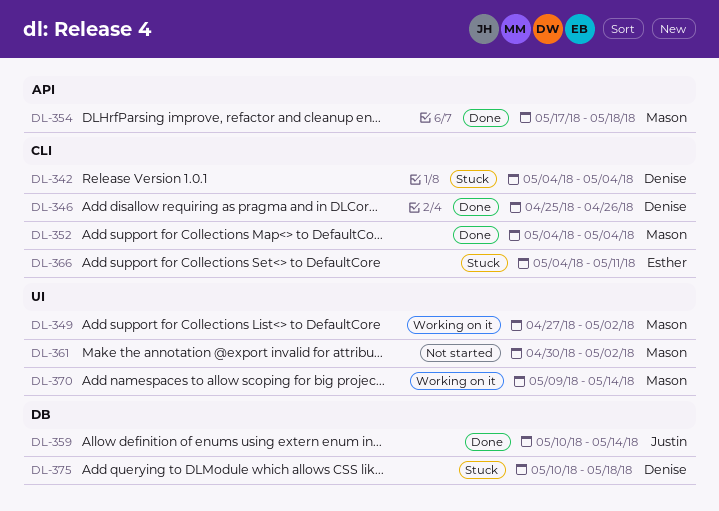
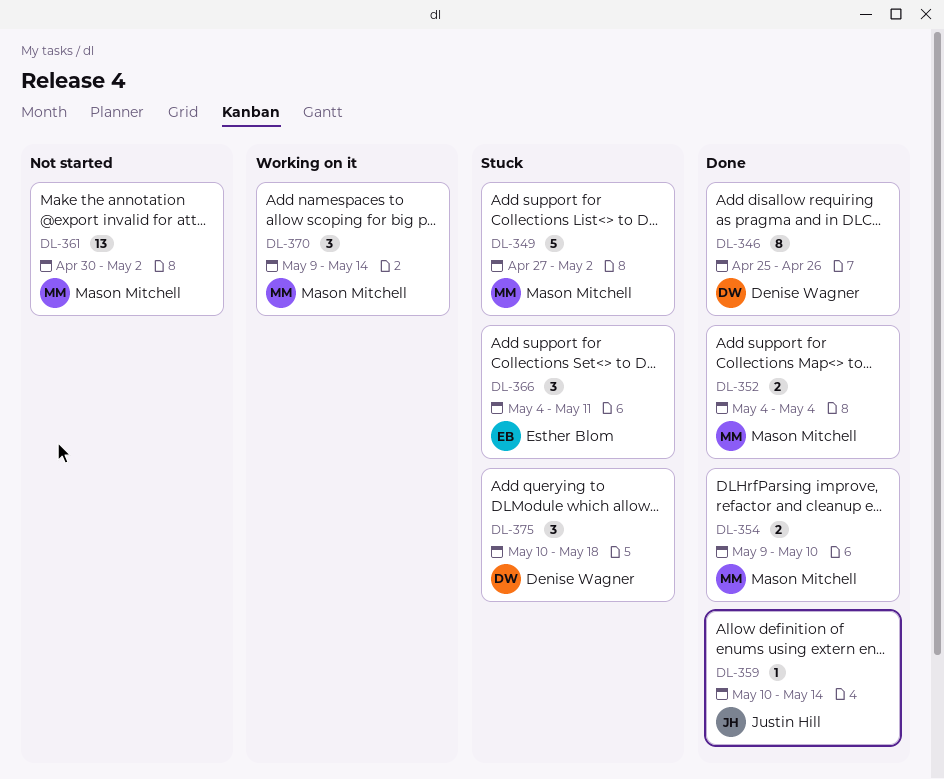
DL-342: present -> none
DL-349, status: Working on it -> Stuck
DL-354, start: May 17 -> May 9
DL-354, due: May 18 -> May 10

